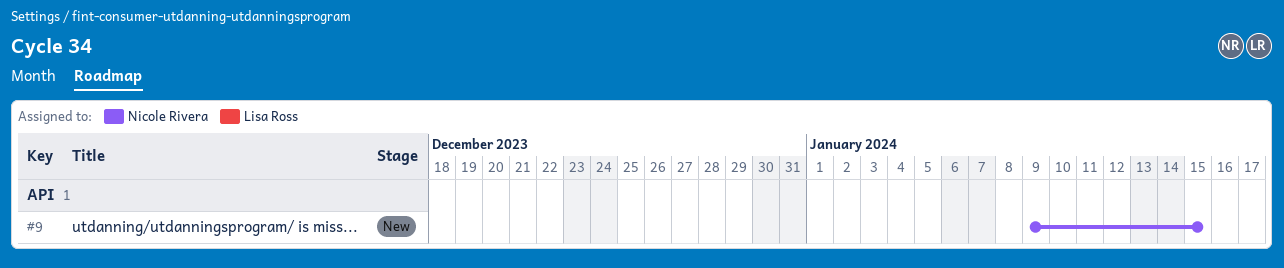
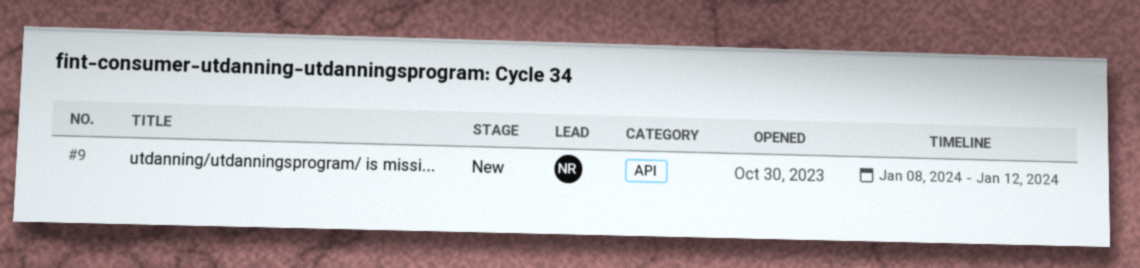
#9, start: Jan 9 -> Jan 8
#9, due: Jan 15 -> Jan 12

